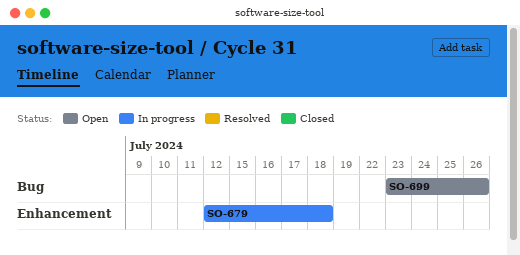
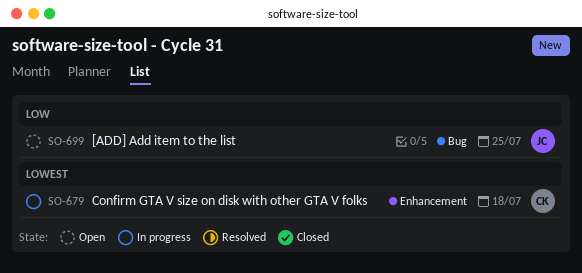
SO-699, due: Jul 26 -> Jul 25

